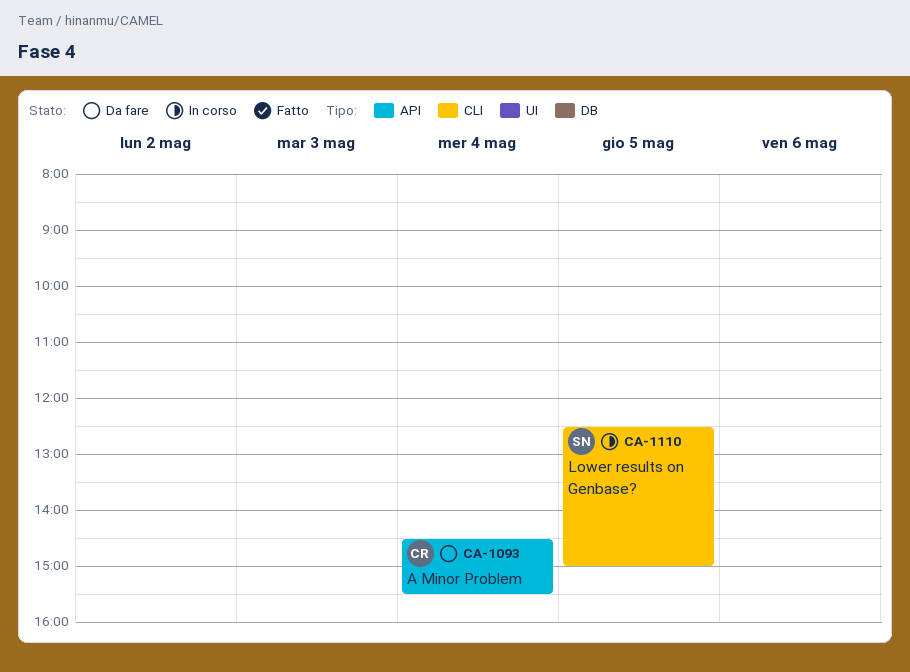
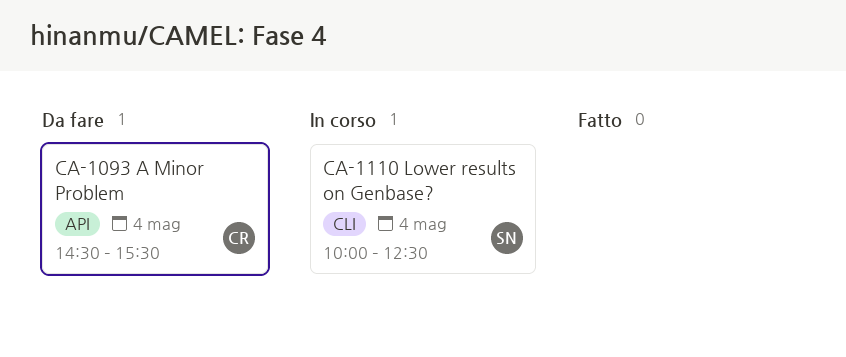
CA-1110, day: May 5 -> May 4
CA-1110, begins: 12:30 -> 10:00
CA-1110, ends: 15:00 -> 12:30

